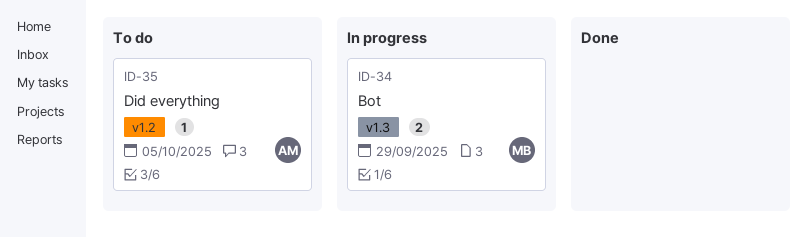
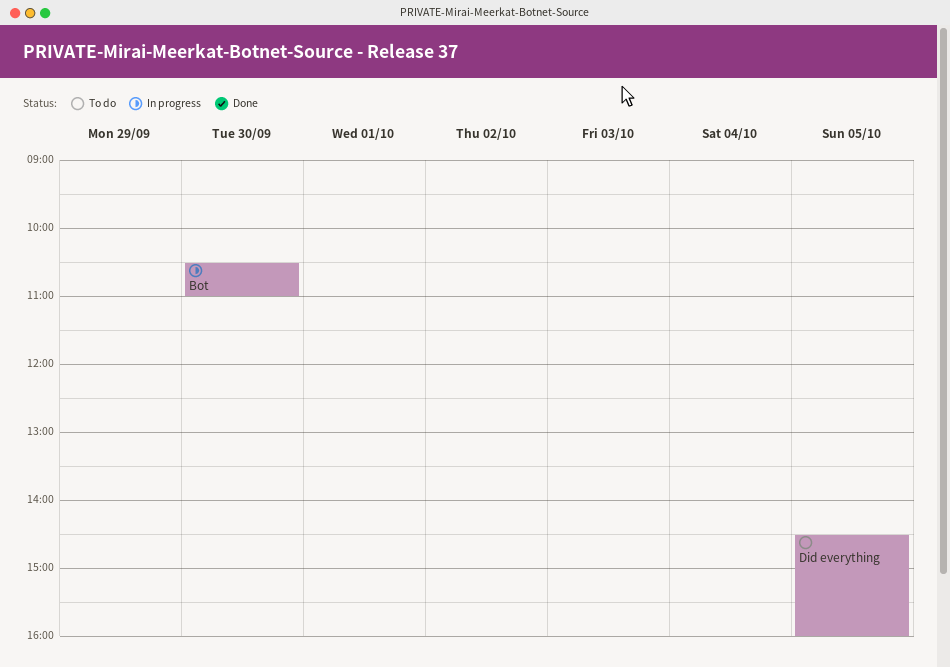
Bot, day: Sep 29 -> Sep 30

